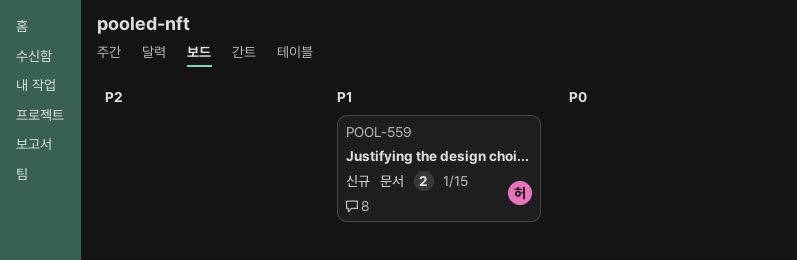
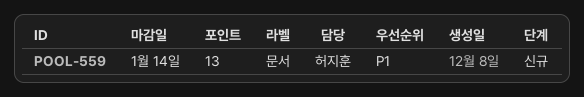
POOL-559, estimate: 2 -> 13
POOL-559, due: Jan 15 -> Jan 14

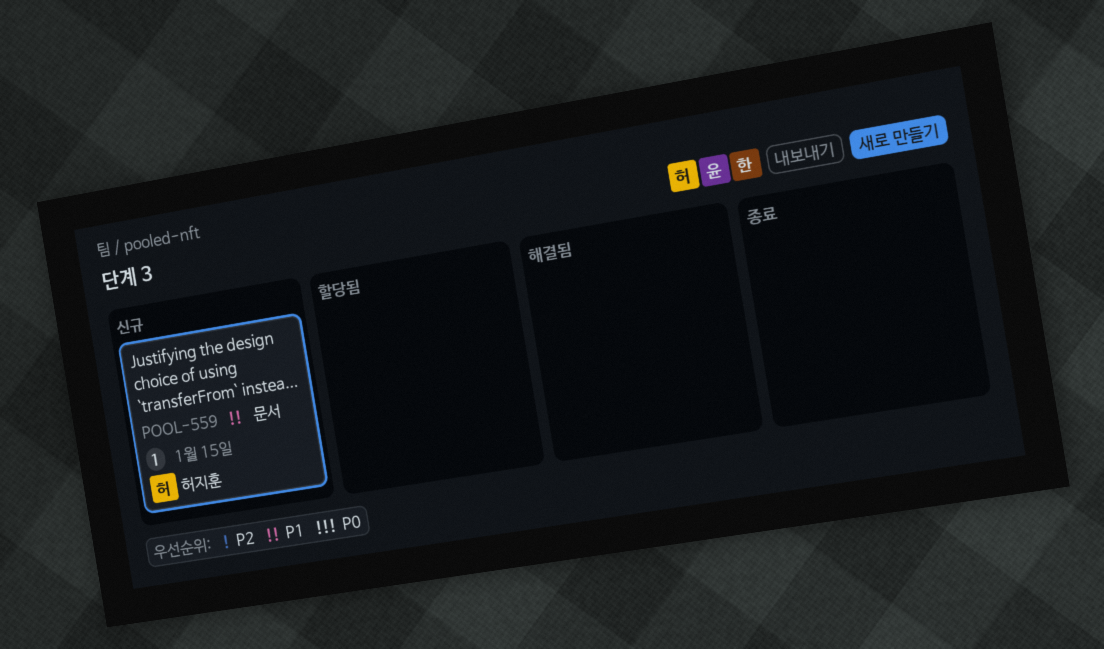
POOL-559, estimate: 13 -> 1
POOL-559, due: Jan 14 -> Jan 15

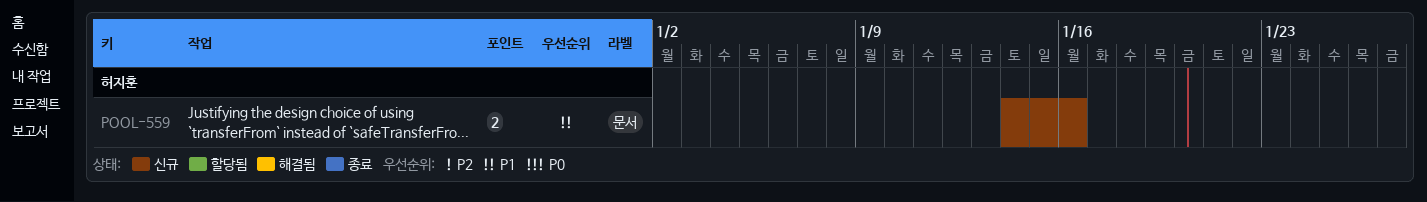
POOL-559, estimate: 1 -> 2
POOL-559, due: Jan 15 -> Jan 16

